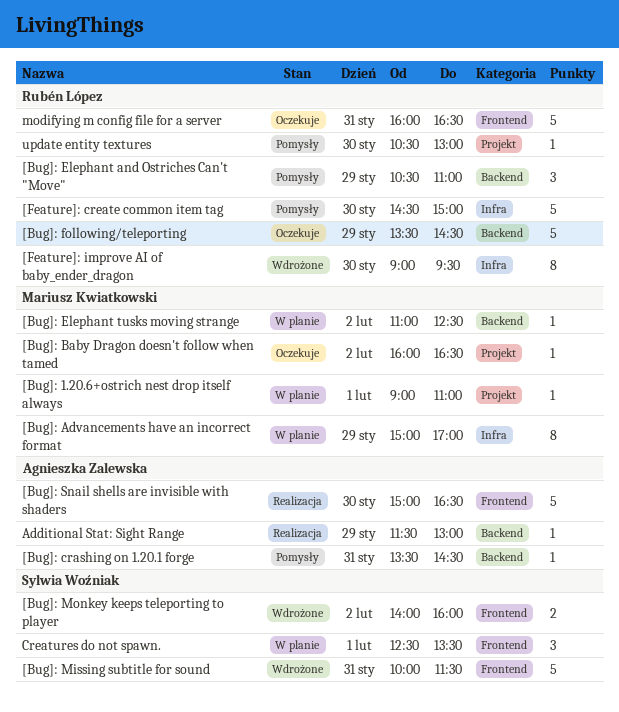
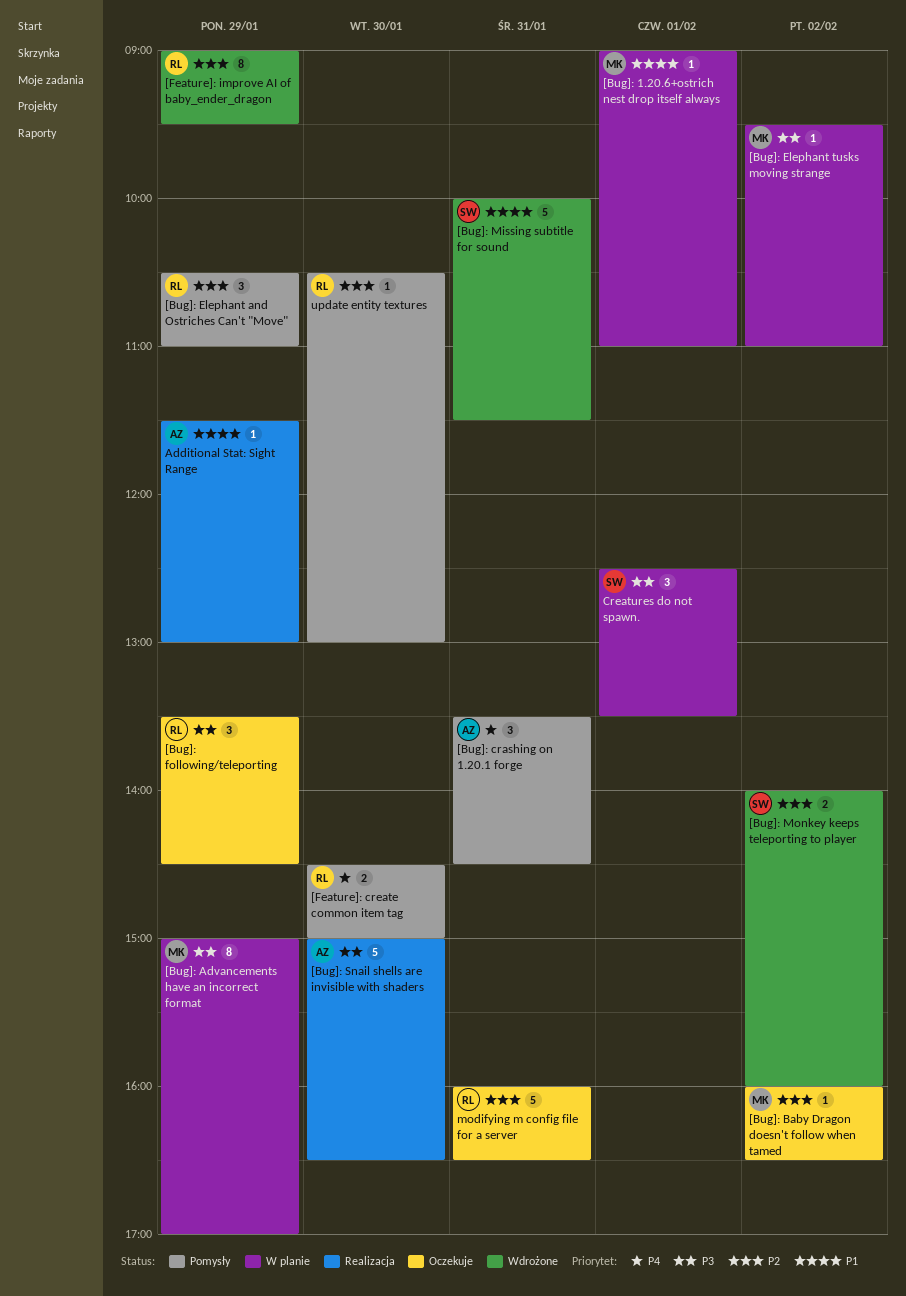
[Bug]: crashing on 1.20.1 forge, estimate: 1 -> 3
[Bug]: Elephant tusks moving strange, begins: 11:00 -> 09:30
[Bug]: Elephant tusks moving strange, ends: 12:30 -> 11:00
[Bug]: following/teleporting, estimate: 5 -> 3
[Feature]: create common item tag, estimate: 5 -> 2
[Feature]: improve AI of baby_ender_dragon, day: Jan 30 -> Jan 29

